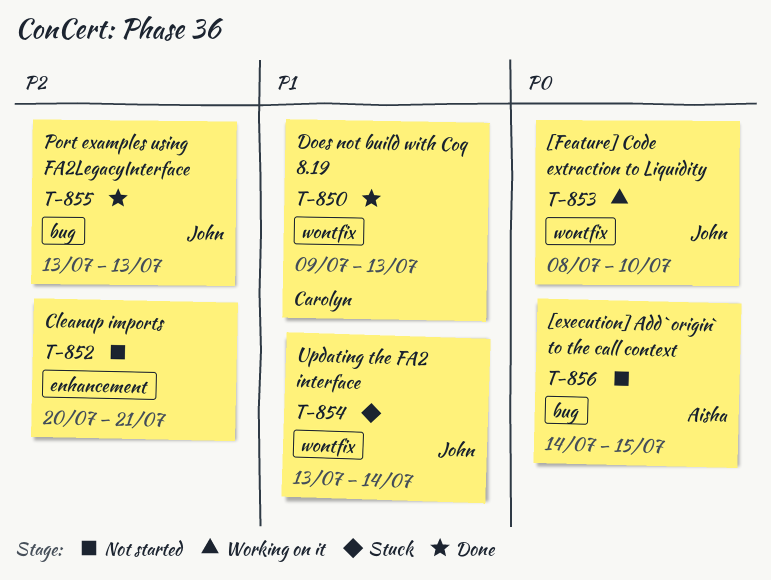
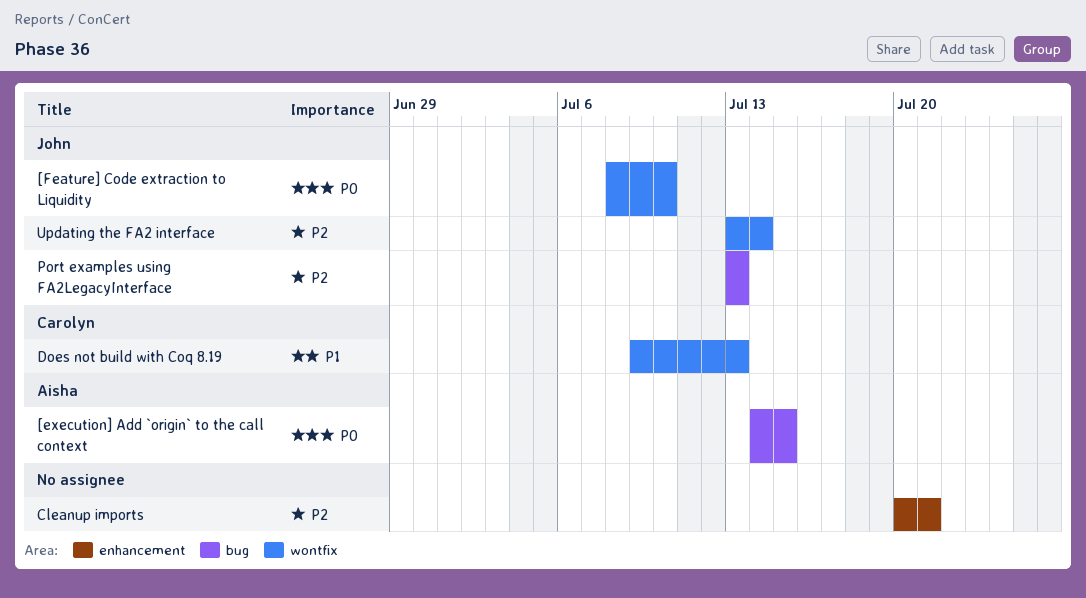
Updating the FA2 interface, priority: P1 -> P2

